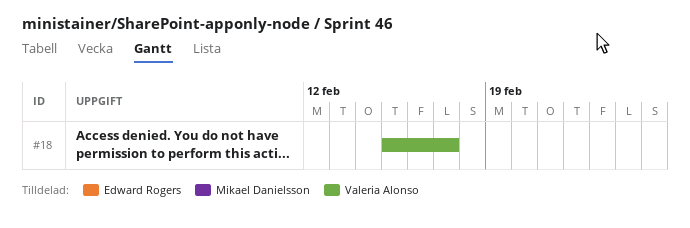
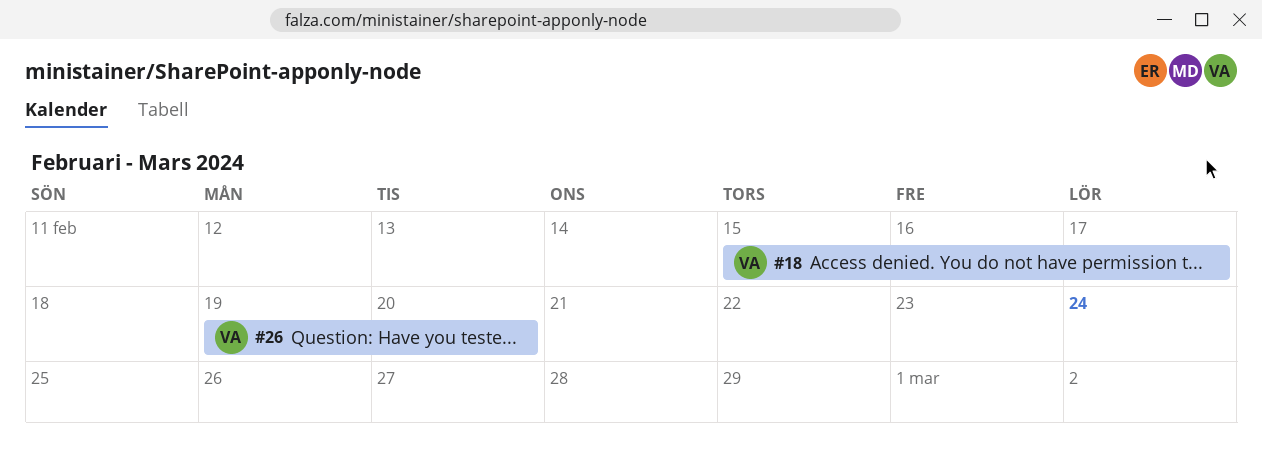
#26: none -> present

